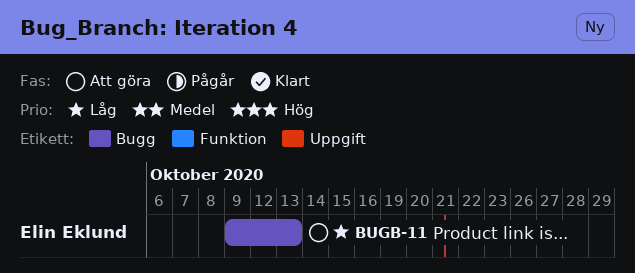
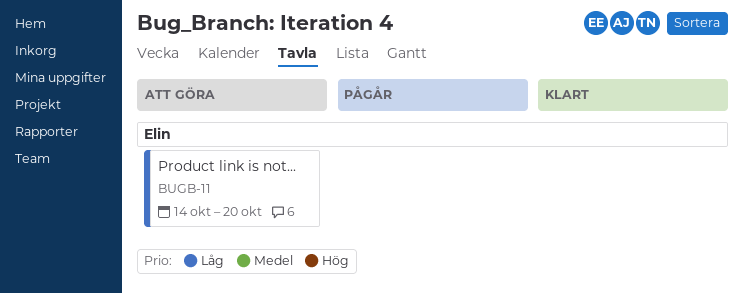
BUGB-11, start: Oct 9 -> Oct 14
BUGB-11, due: Oct 13 -> Oct 20

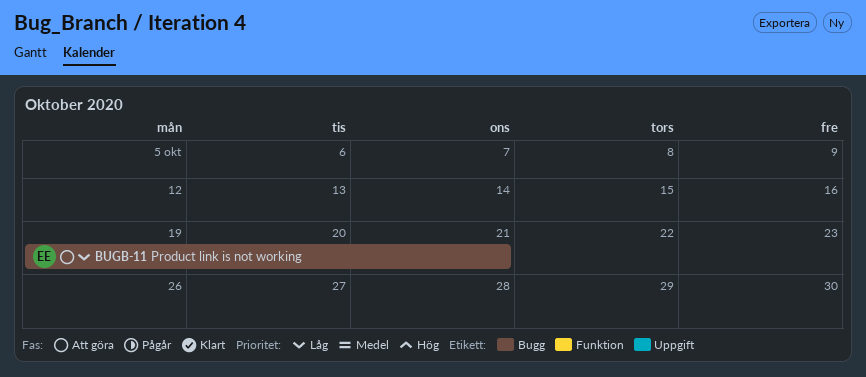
BUGB-11, start: Oct 14 -> Oct 19
BUGB-11, due: Oct 20 -> Oct 21

